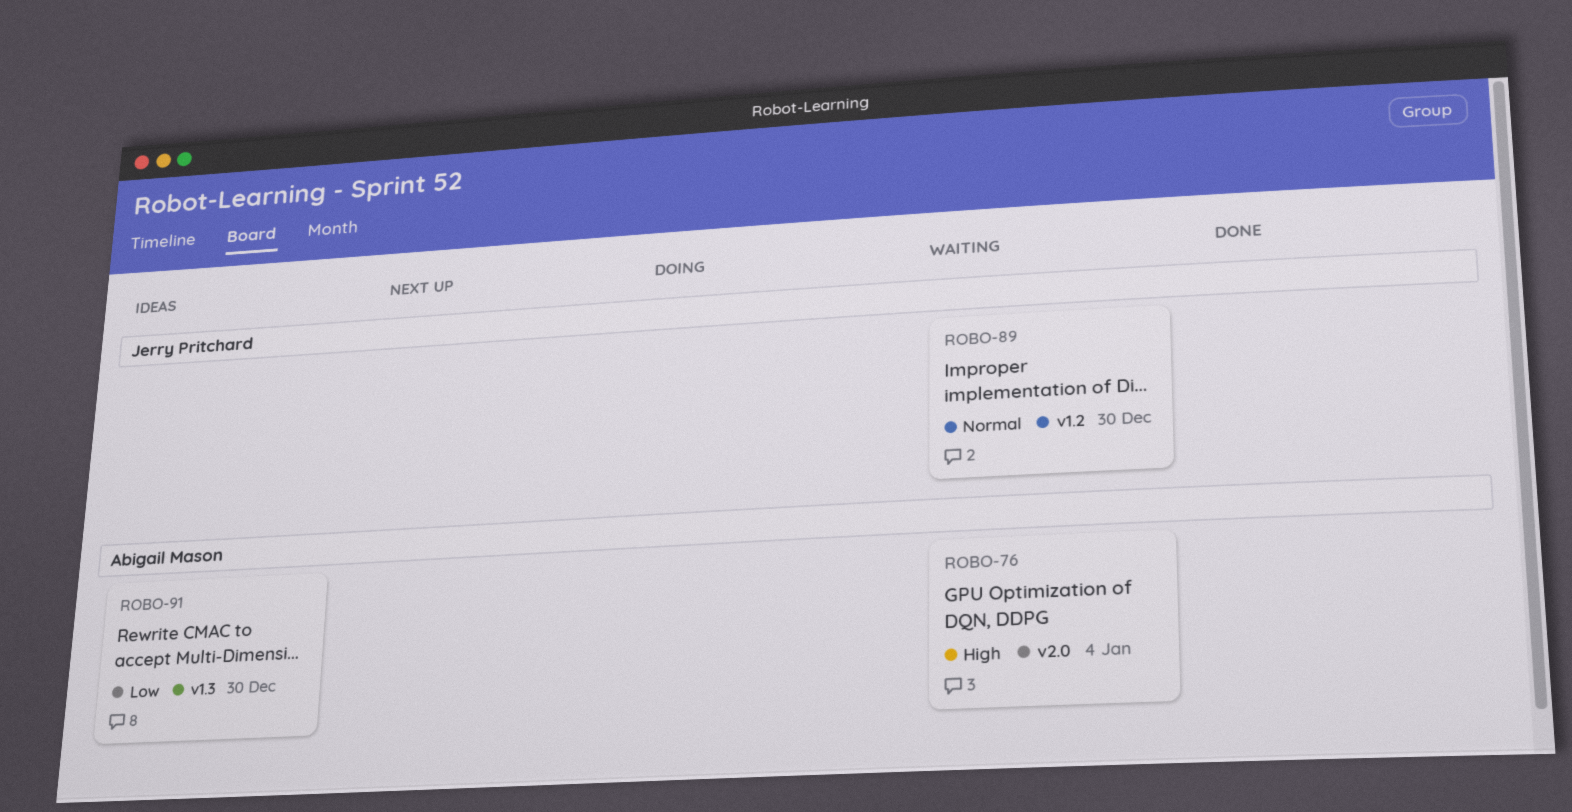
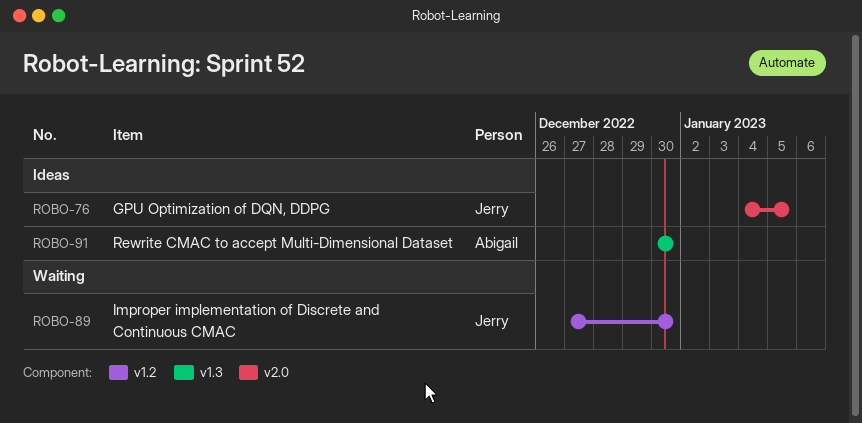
ROBO-76, status: Waiting -> Ideas
ROBO-76, owner: Abigail Mason -> Jerry Pritchard
ROBO-76, due: Jan 4 -> Jan 5

